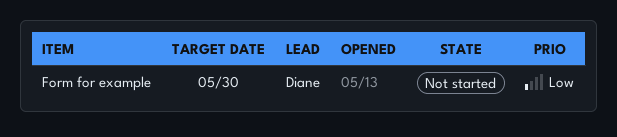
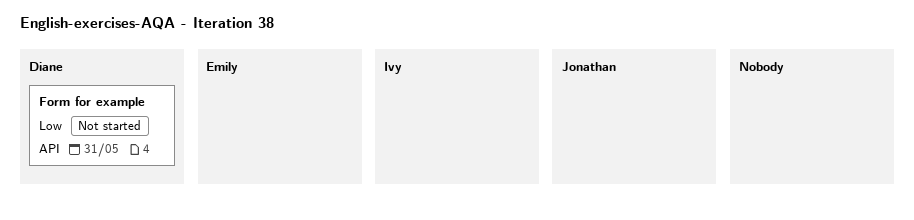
Form for example, due: May 30 -> May 31

